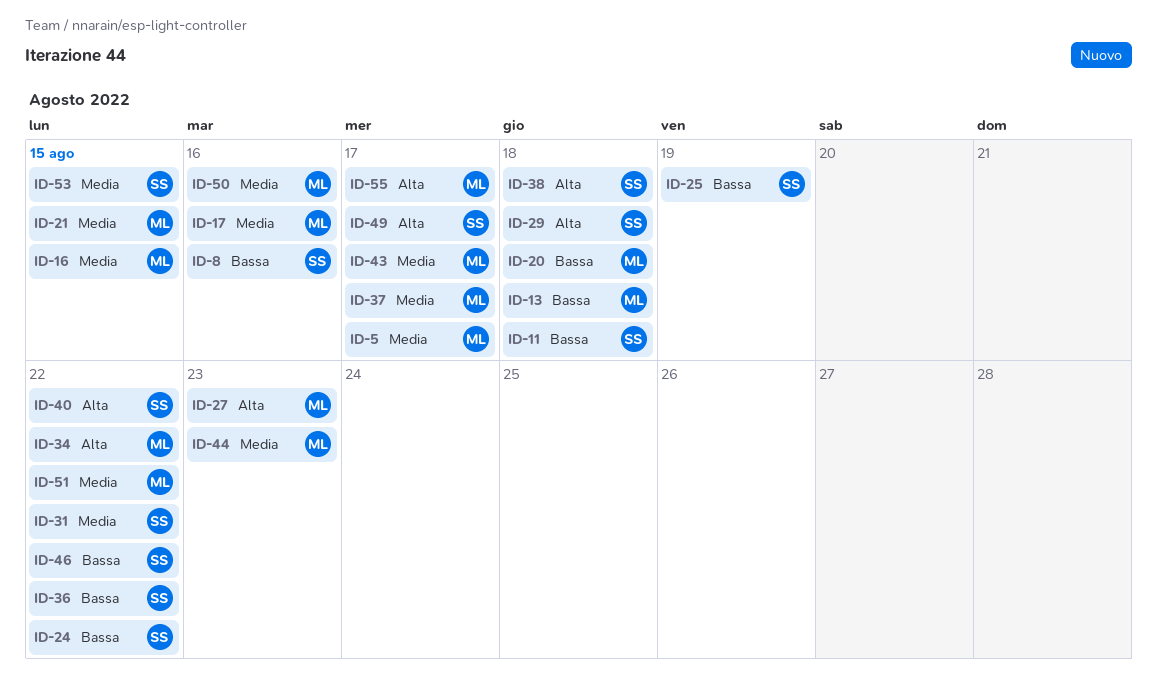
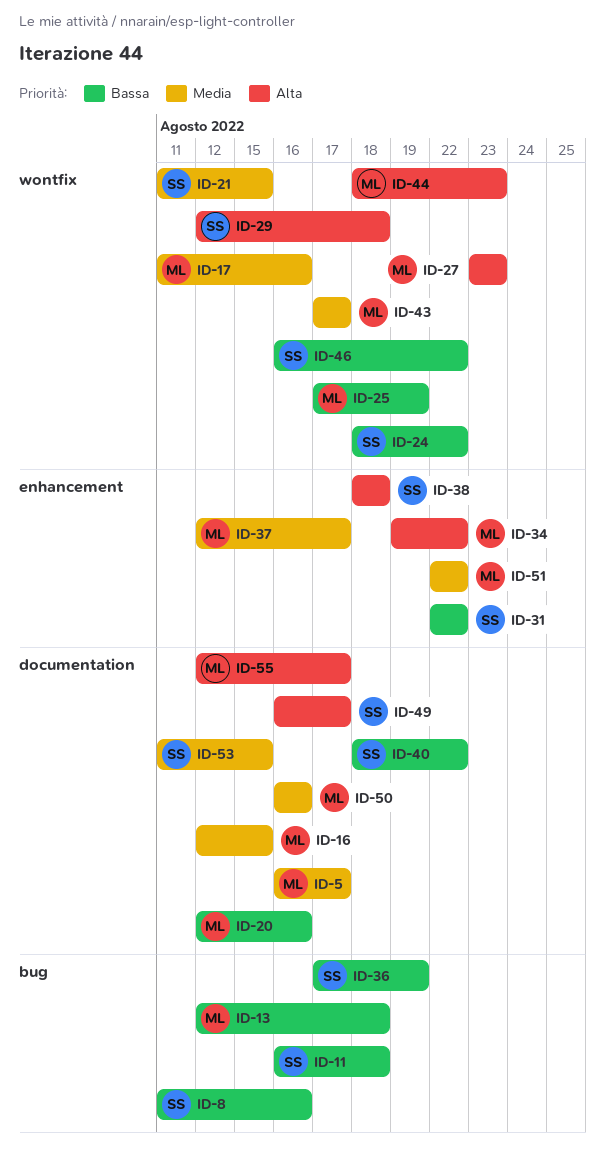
ID-20, due: Aug 18 -> Aug 16
ID-21, owner: ML -> SS
ID-25, owner: SS -> ML
ID-31, priority: Media -> Bassa
ID-36, due: Aug 22 -> Aug 19
ID-40, priority: Alta -> Bassa
ID-44, priority: Media -> Alta

